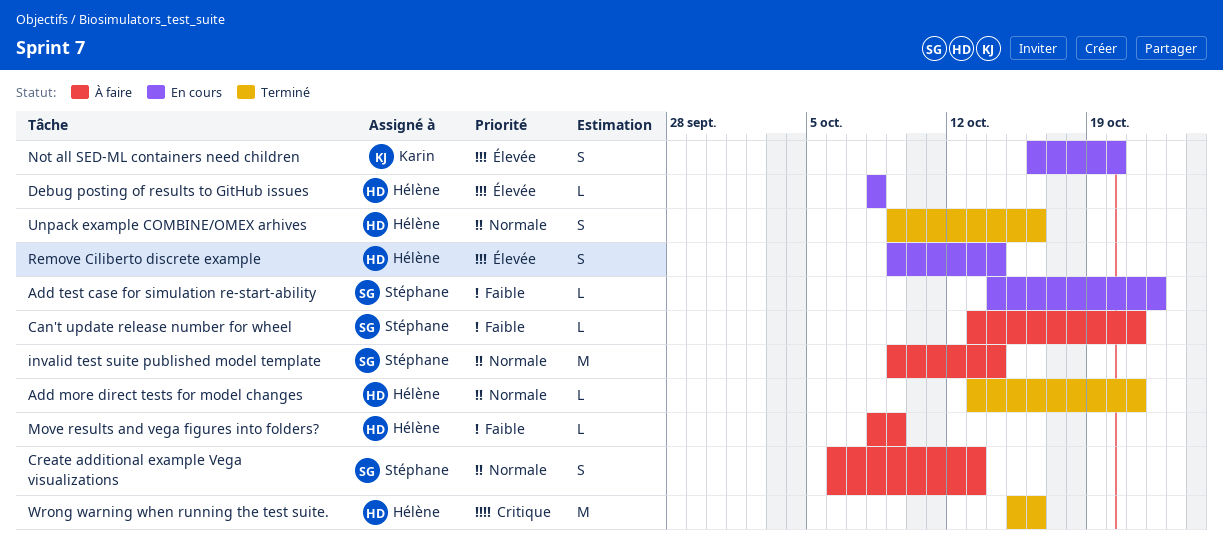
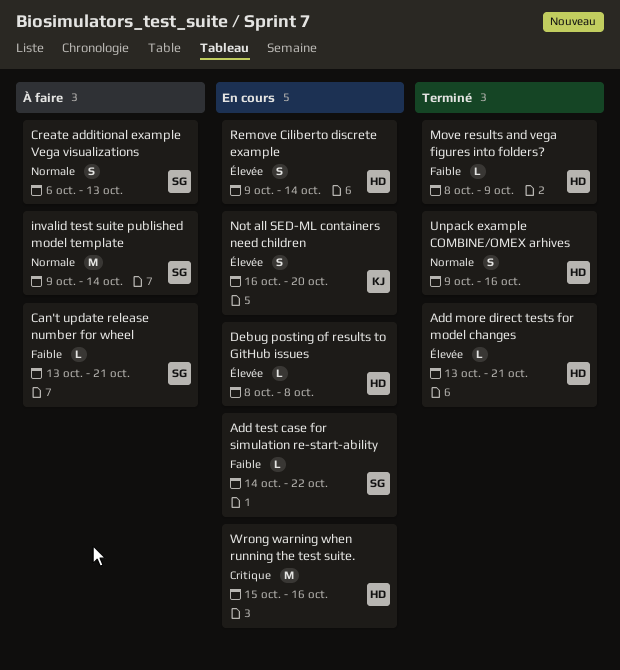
Add more direct tests for model changes, priority: Normale -> Élevée
Move results and vega figures into folders?, status: À faire -> Terminé
Wrong warning when running the test suite., status: Terminé -> En cours

